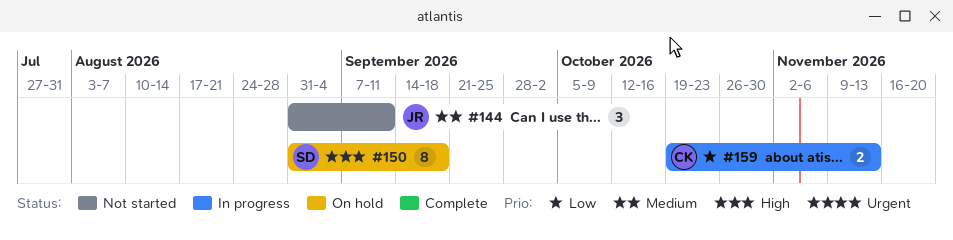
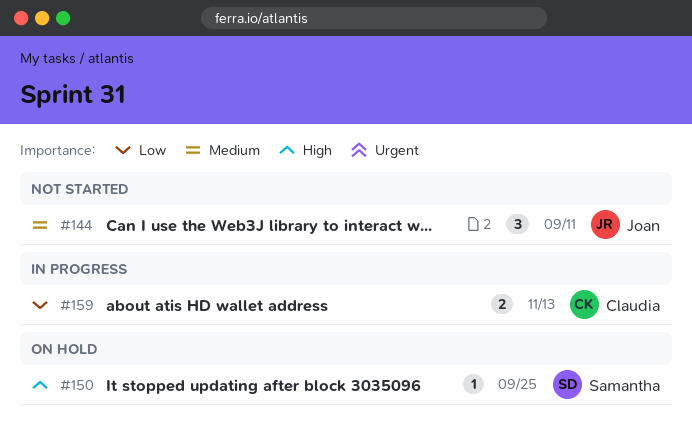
#150, estimate: 8 -> 1
#150, due: Sep 18 -> Sep 25

